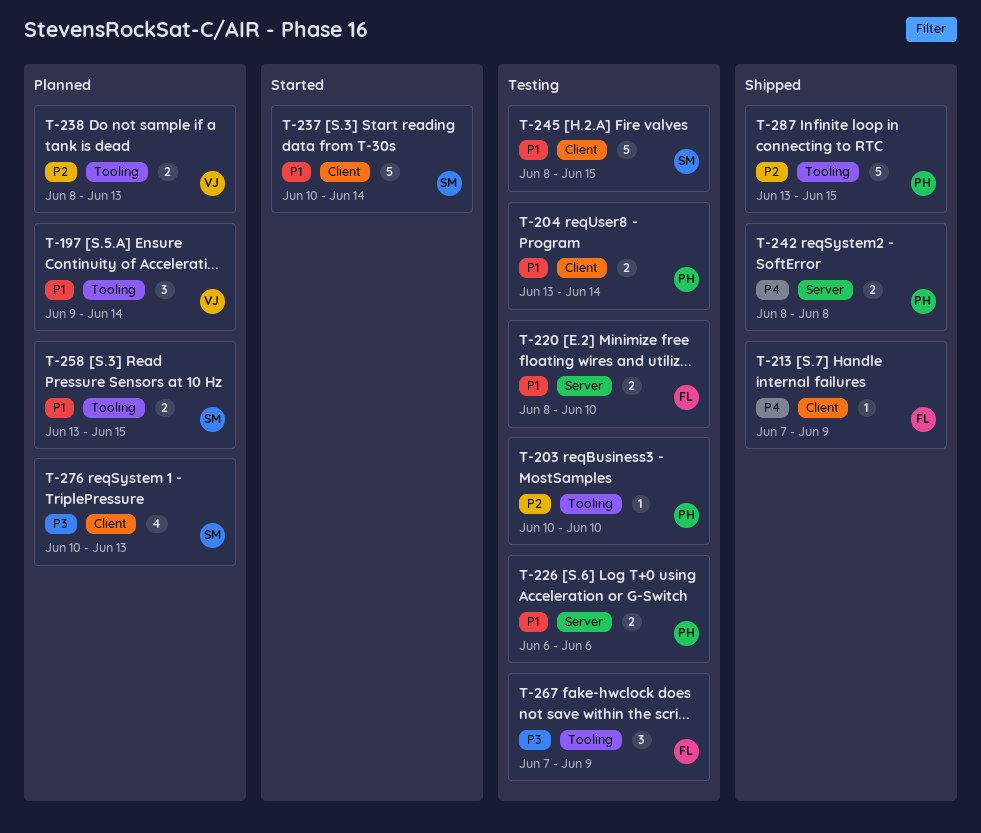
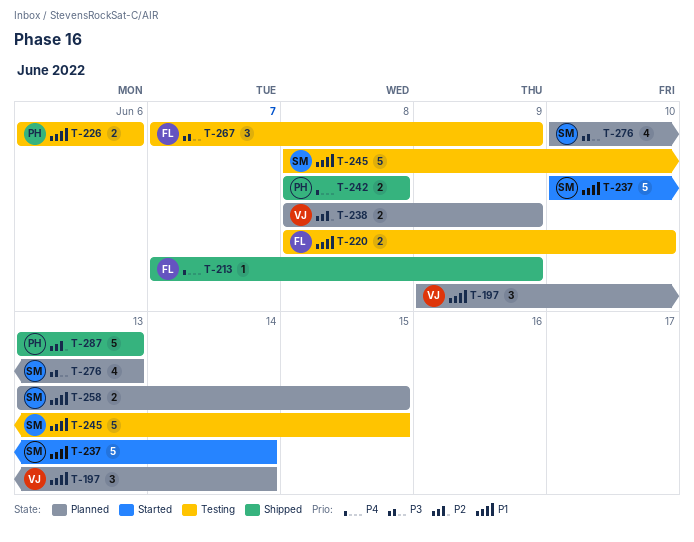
T-203: present -> none
T-204: present -> none
T-238, due: Jun 13 -> Jun 9
T-287, due: Jun 15 -> Jun 13

